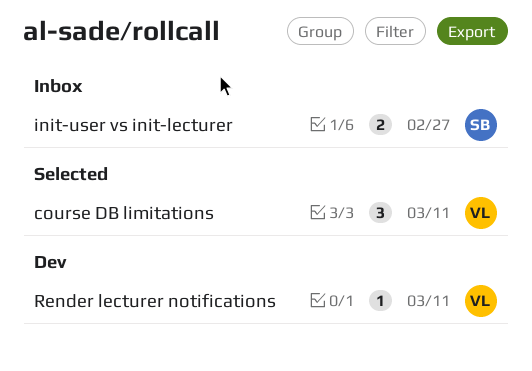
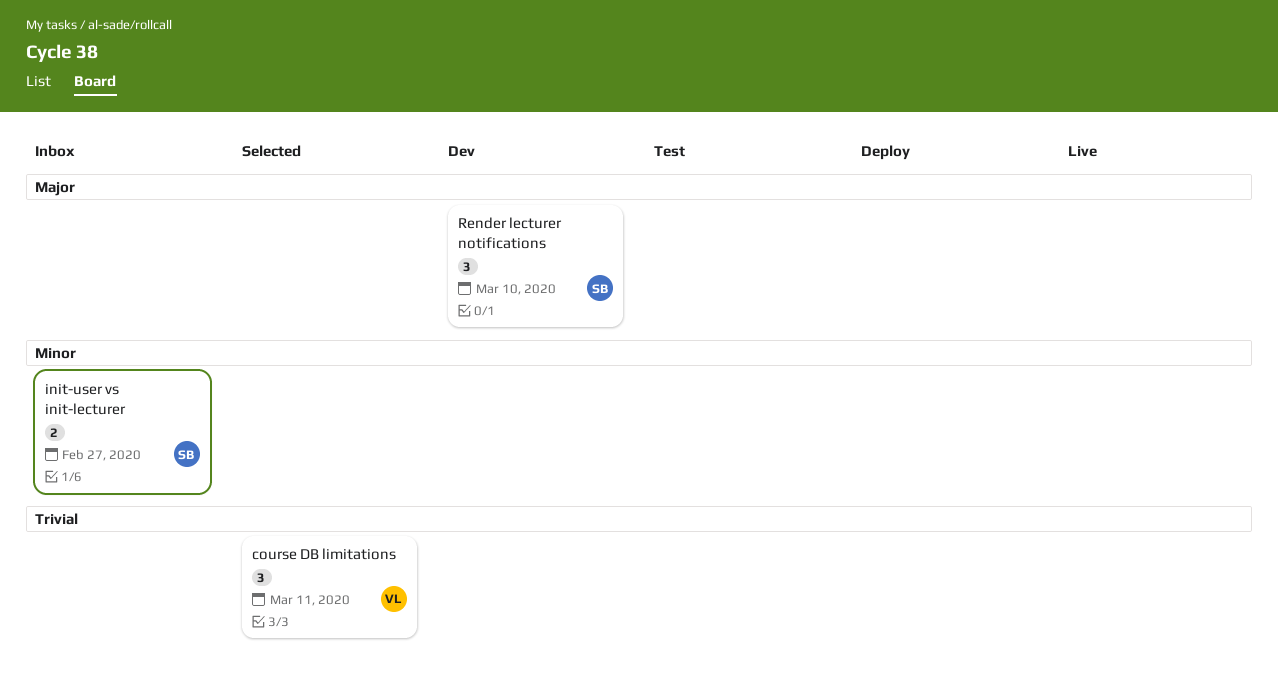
Render lecturer notifications, owner: VL -> SB
Render lecturer notifications, estimate: 1 -> 3
Render lecturer notifications, due: Mar 11 -> Mar 10

